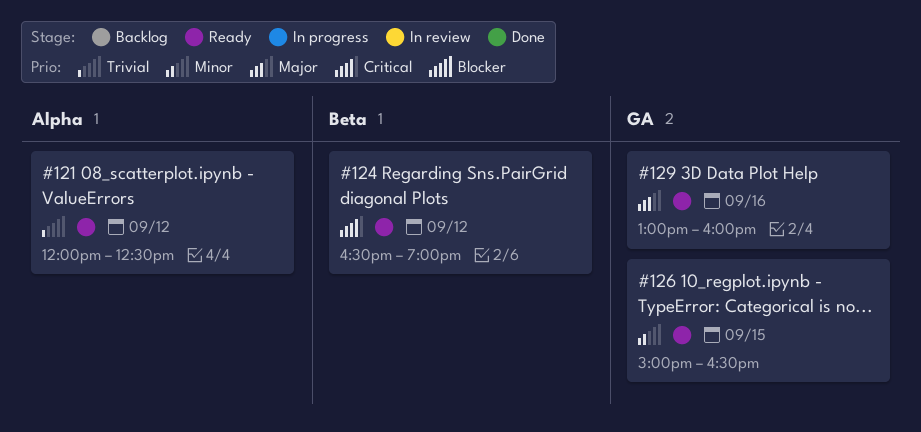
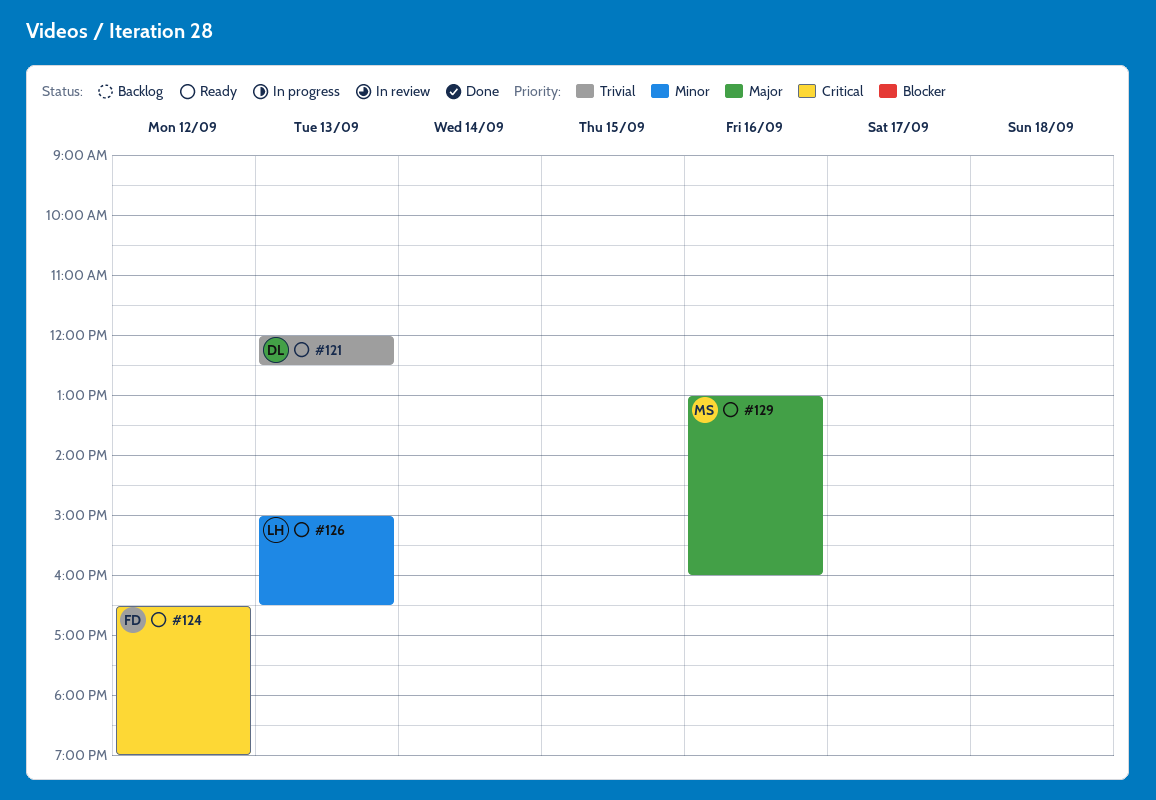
#121, day: Sep 12 -> Sep 13
#126, day: Sep 15 -> Sep 13

